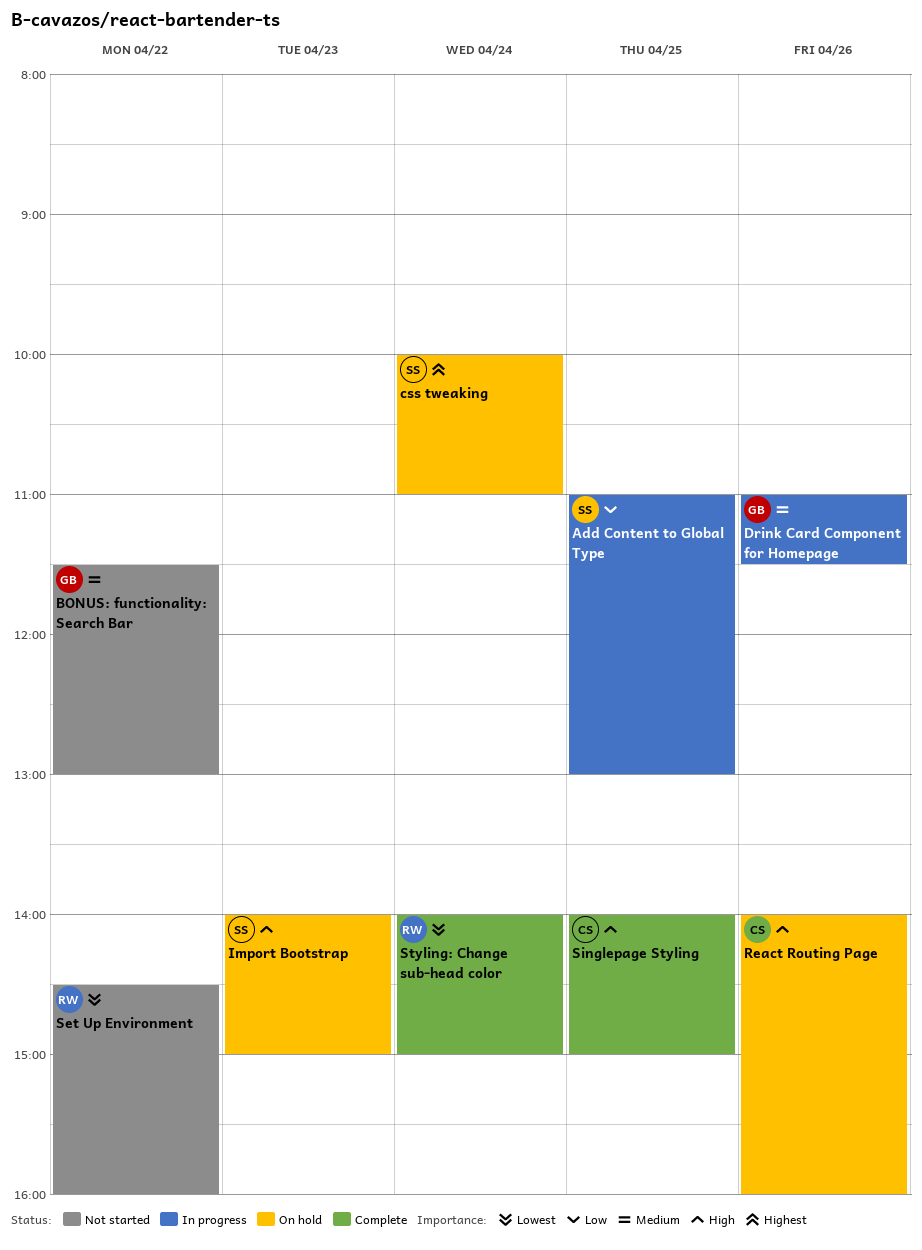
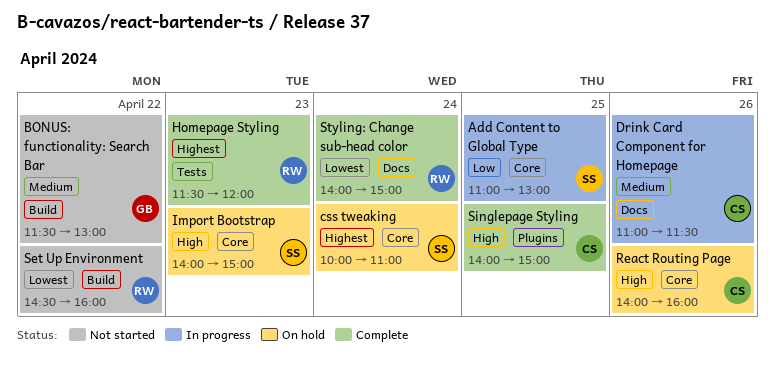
Drink Card Component for Homepage, owner: GB -> CS
Homepage Styling: none -> present

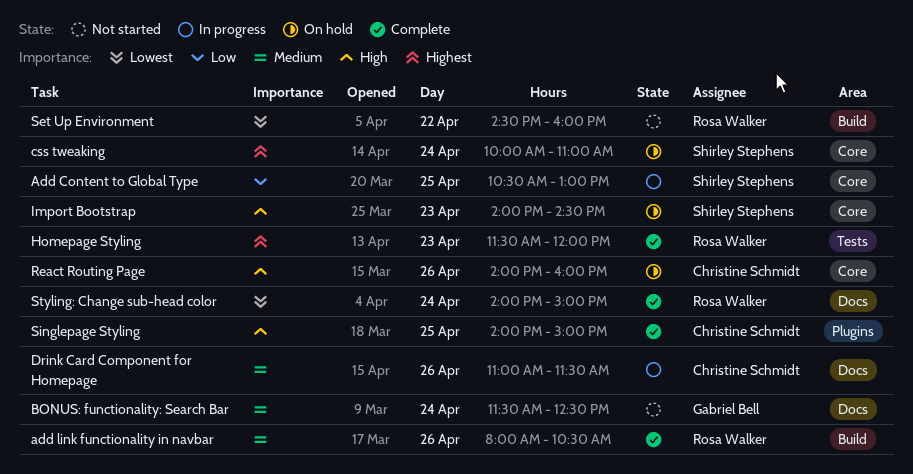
Add Content to Global Type, begins: 11:00 -> 10:30
add link functionality in navbar: none -> present
BONUS: functionality: Search Bar, label: Build -> Docs
BONUS: functionality: Search Bar, day: Apr 22 -> Apr 24
BONUS: functionality: Search Bar, ends: 13:00 -> 12:30
Import Bootstrap, ends: 15:00 -> 14:30

